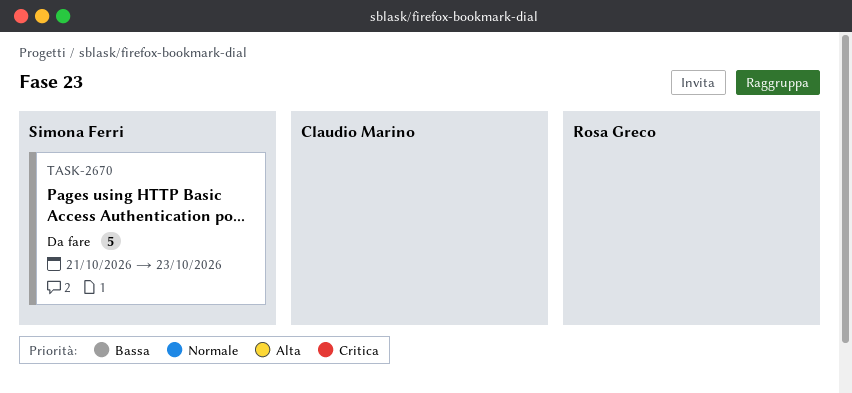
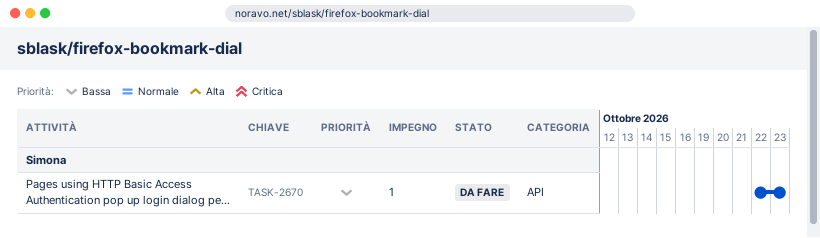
TASK-2670, estimate: 5 -> 1
TASK-2670, start: Oct 21 -> Oct 22

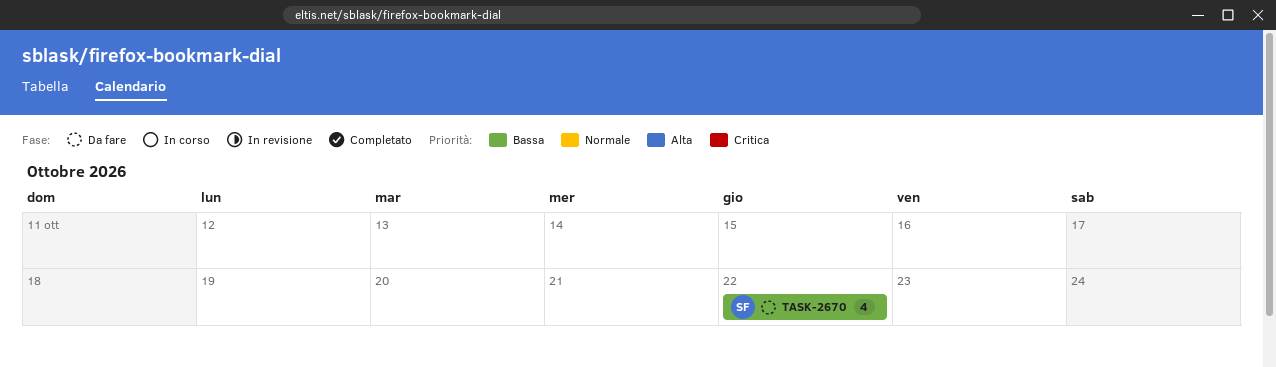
TASK-2670, estimate: 1 -> 4
TASK-2670, due: Oct 23 -> Oct 22

